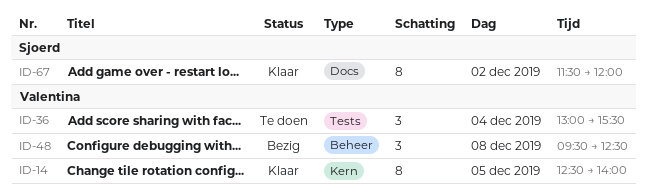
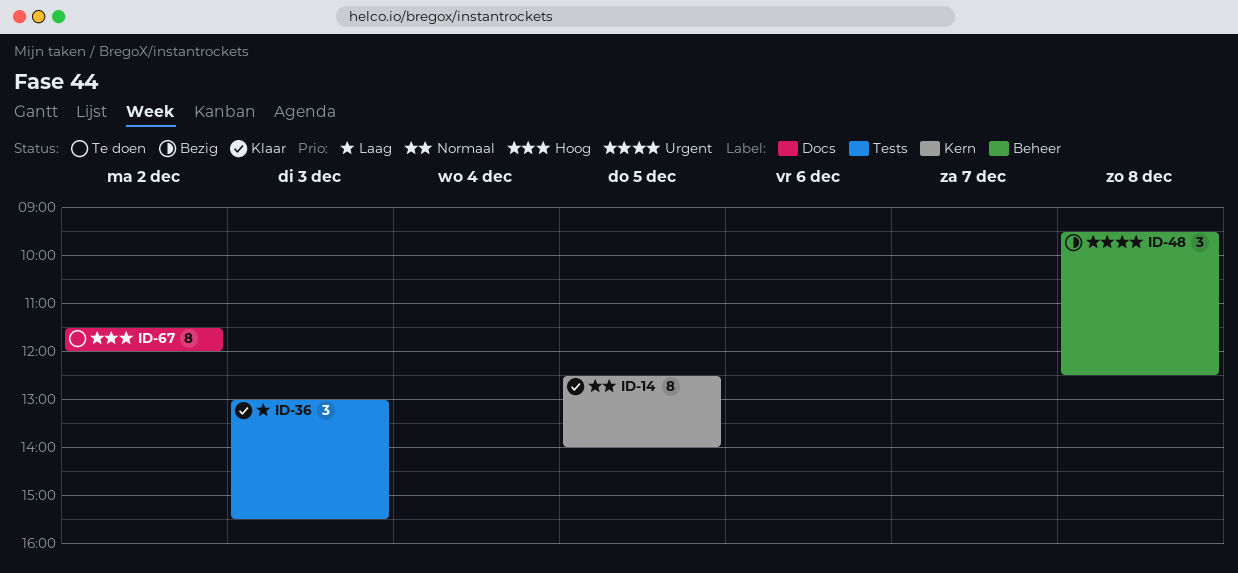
ID-36, status: Te doen -> Klaar
ID-36, day: Dec 4 -> Dec 3
ID-67, status: Klaar -> Te doen

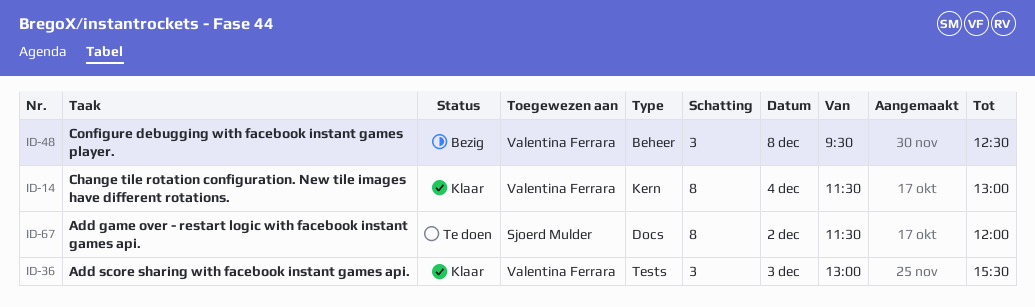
ID-14, day: Dec 5 -> Dec 4
ID-14, begins: 12:30 -> 11:30
ID-14, ends: 14:00 -> 13:00

